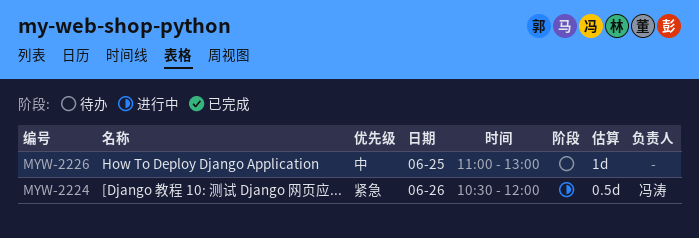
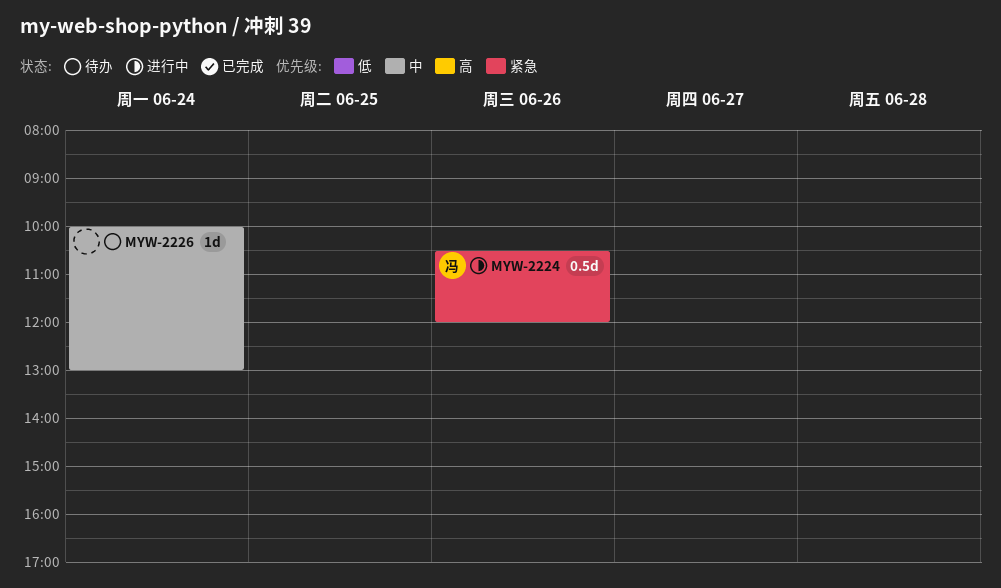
MYW-2226, day: Jun 25 -> Jun 24
MYW-2226, begins: 11:00 -> 10:00

